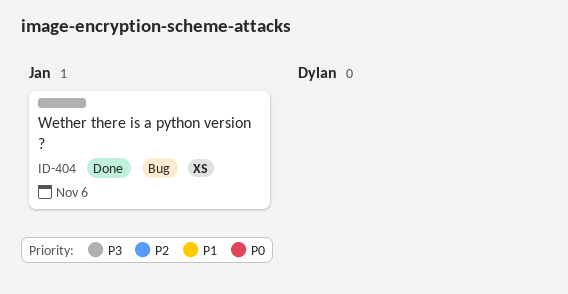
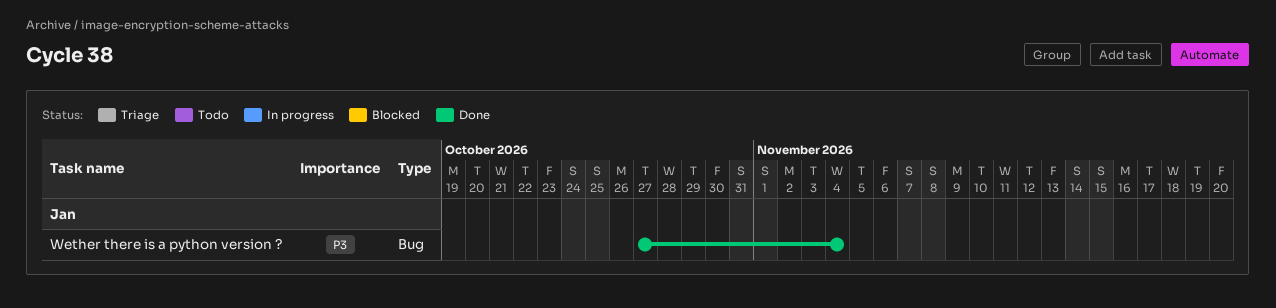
Wether there is a python version ?, due: Nov 6 -> Nov 4

